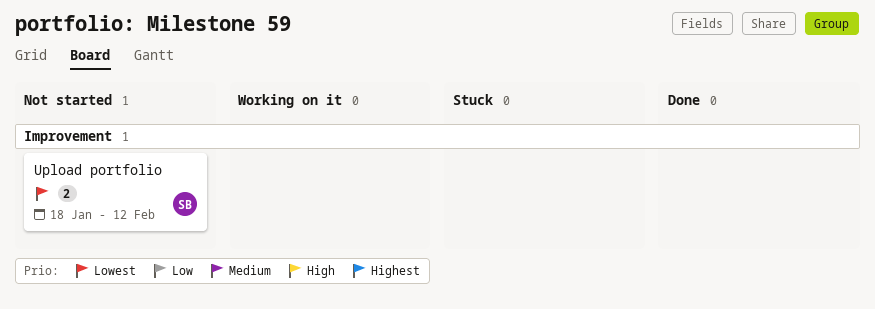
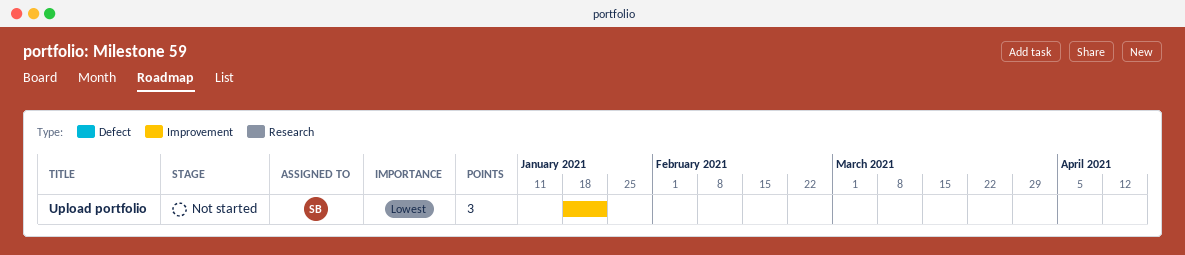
Upload portfolio, estimate: 2 -> 3
Upload portfolio, due: Feb 12 -> Jan 22

